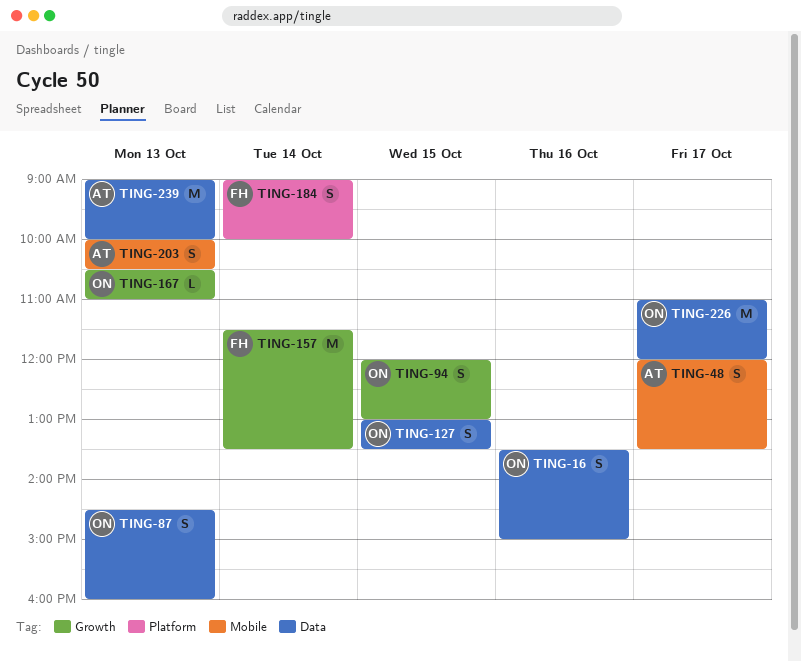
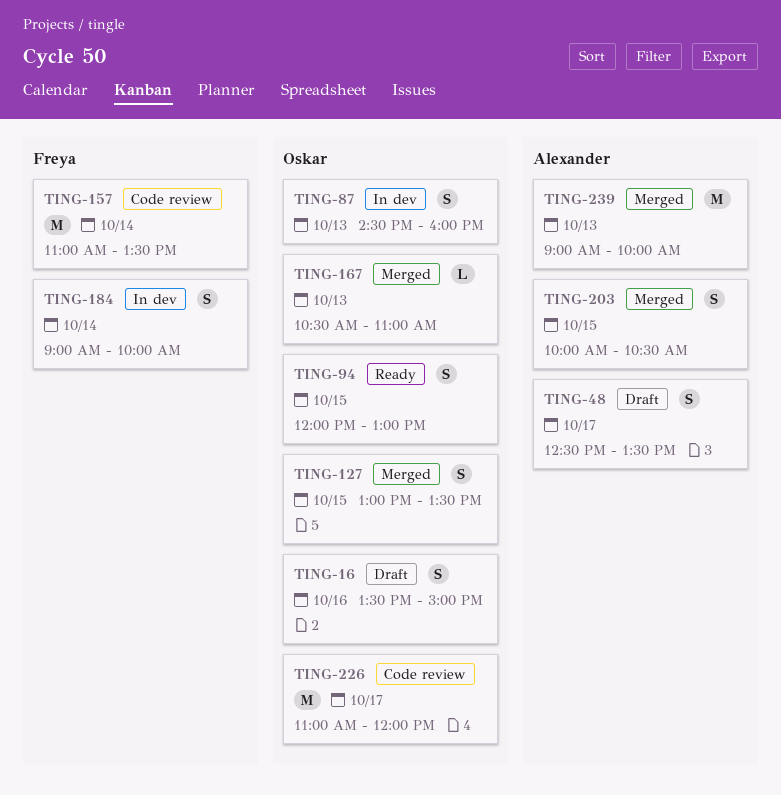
TING-48, begins: 12:00 -> 12:30
TING-157, begins: 11:30 -> 11:00
TING-203, day: Oct 13 -> Oct 15

